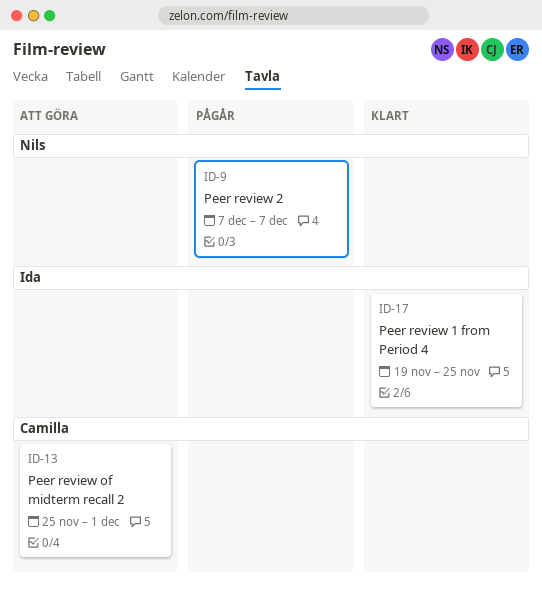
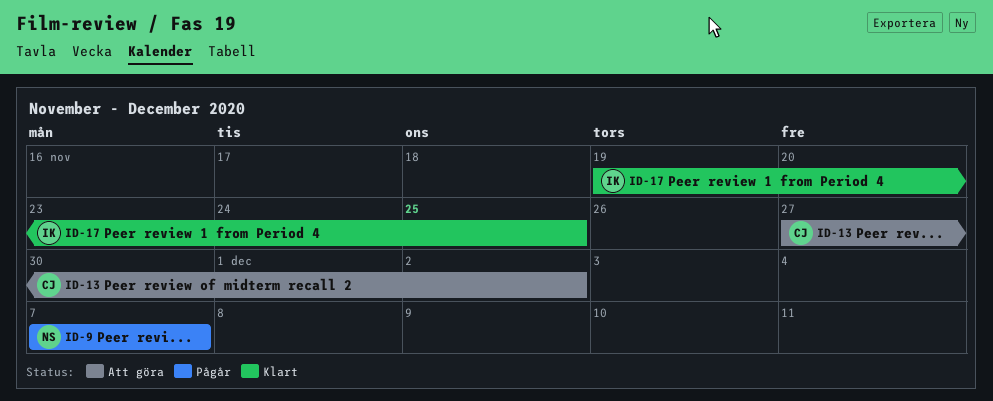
ID-13, start: Nov 25 -> Nov 27
ID-13, due: Dec 1 -> Dec 2

